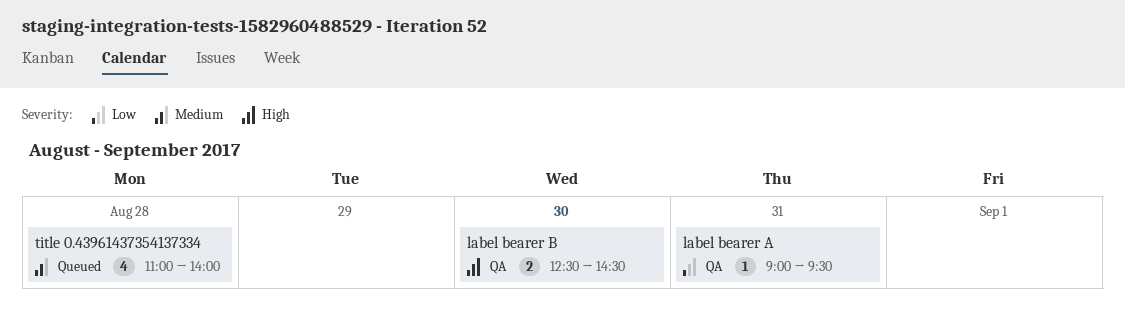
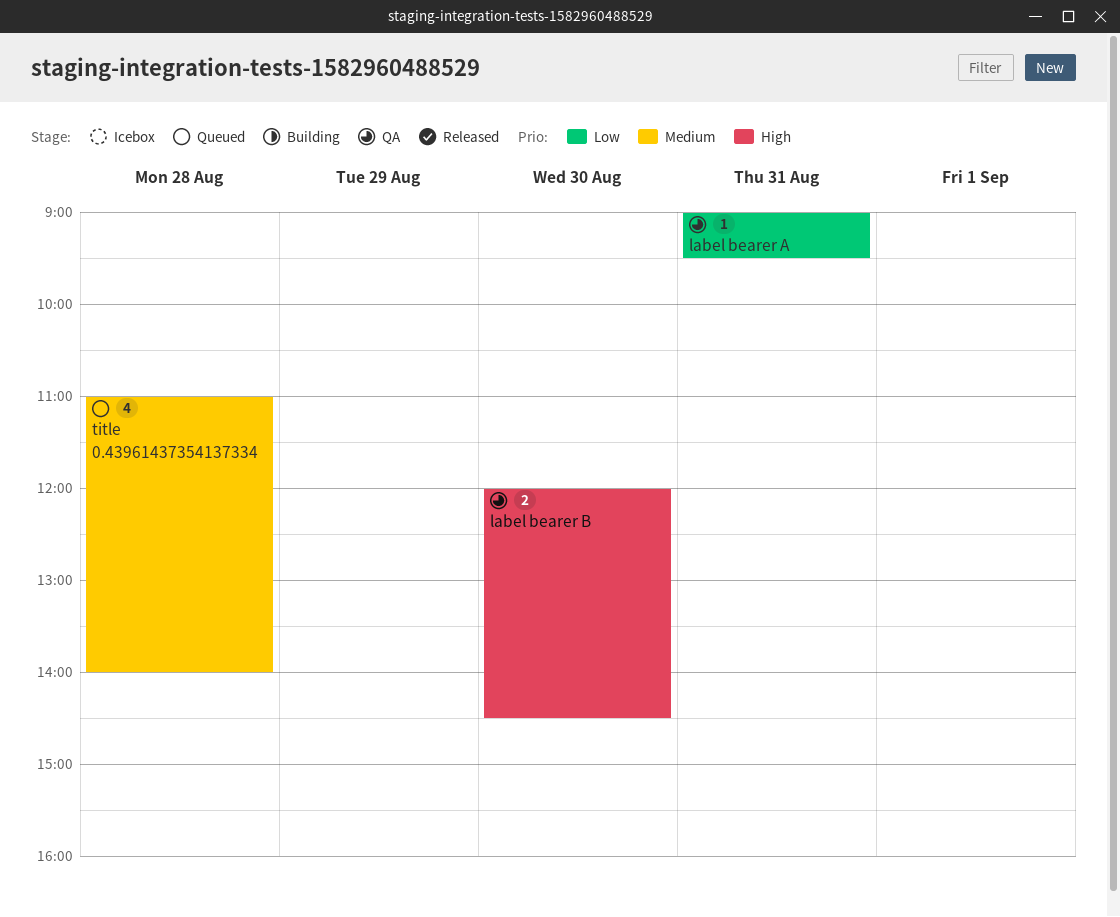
label bearer B, begins: 12:30 -> 12:00

